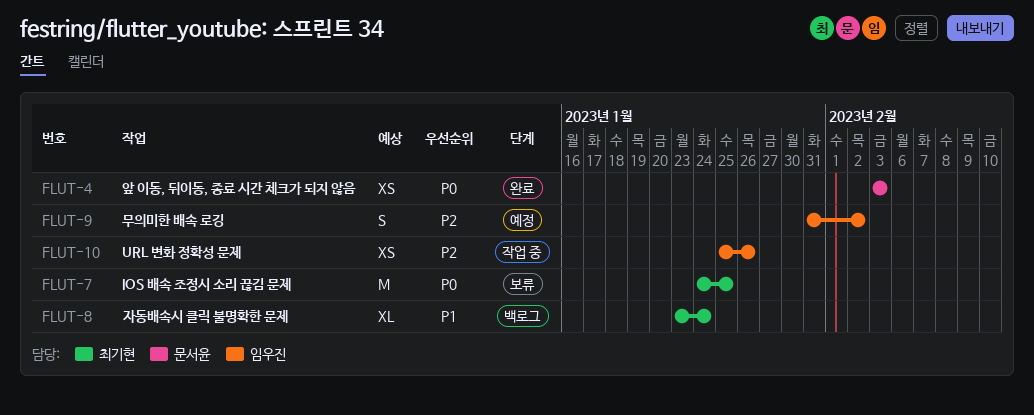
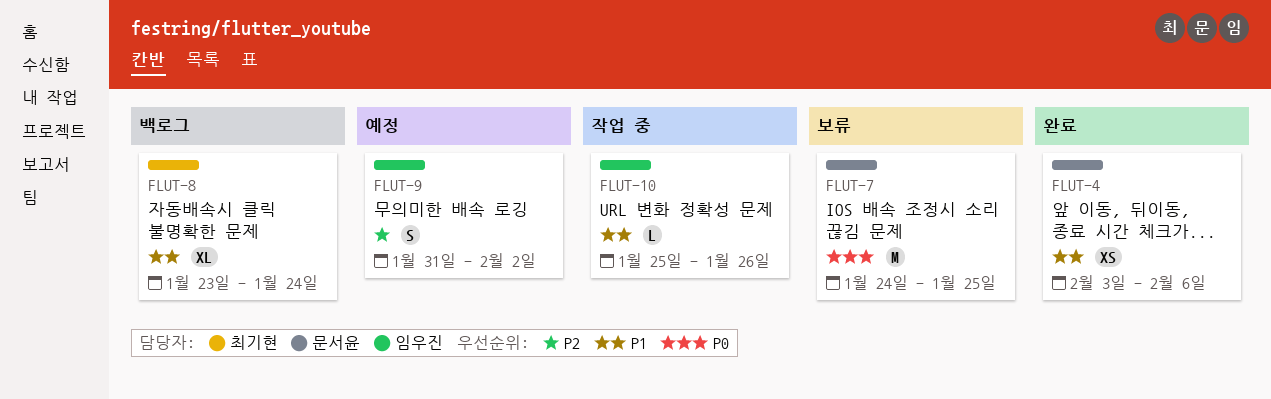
FLUT-4, priority: P0 -> P1
FLUT-4, due: Feb 3 -> Feb 6
FLUT-7, owner: 최기현 -> 문서윤
FLUT-10, priority: P2 -> P1
FLUT-10, estimate: XS -> L

